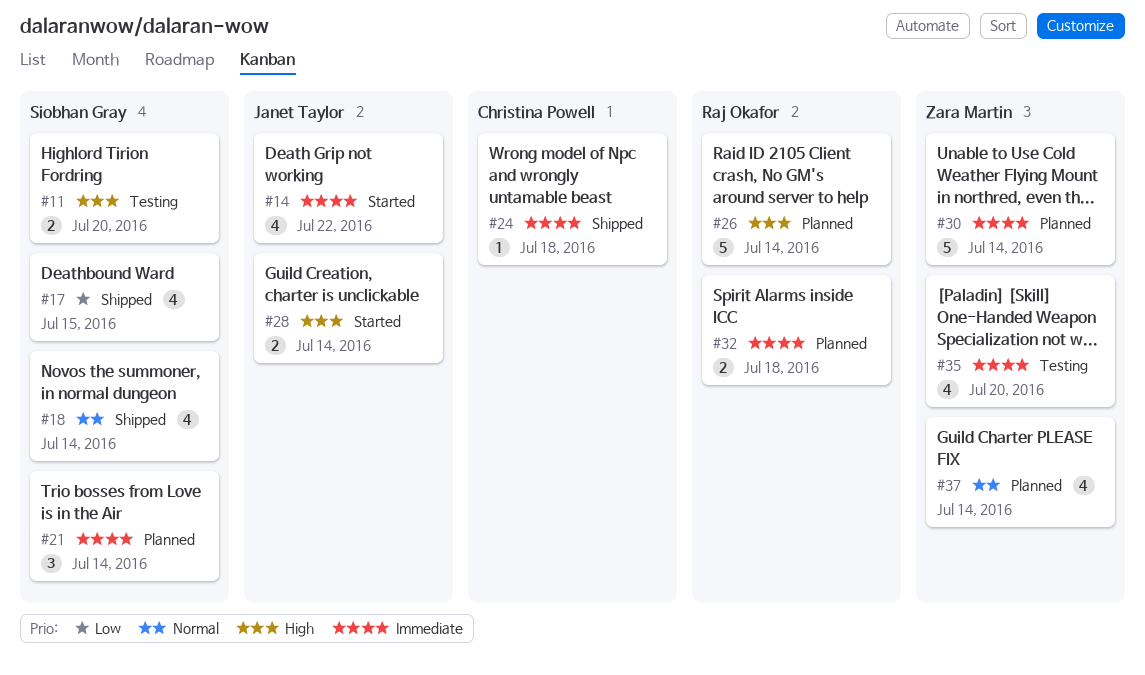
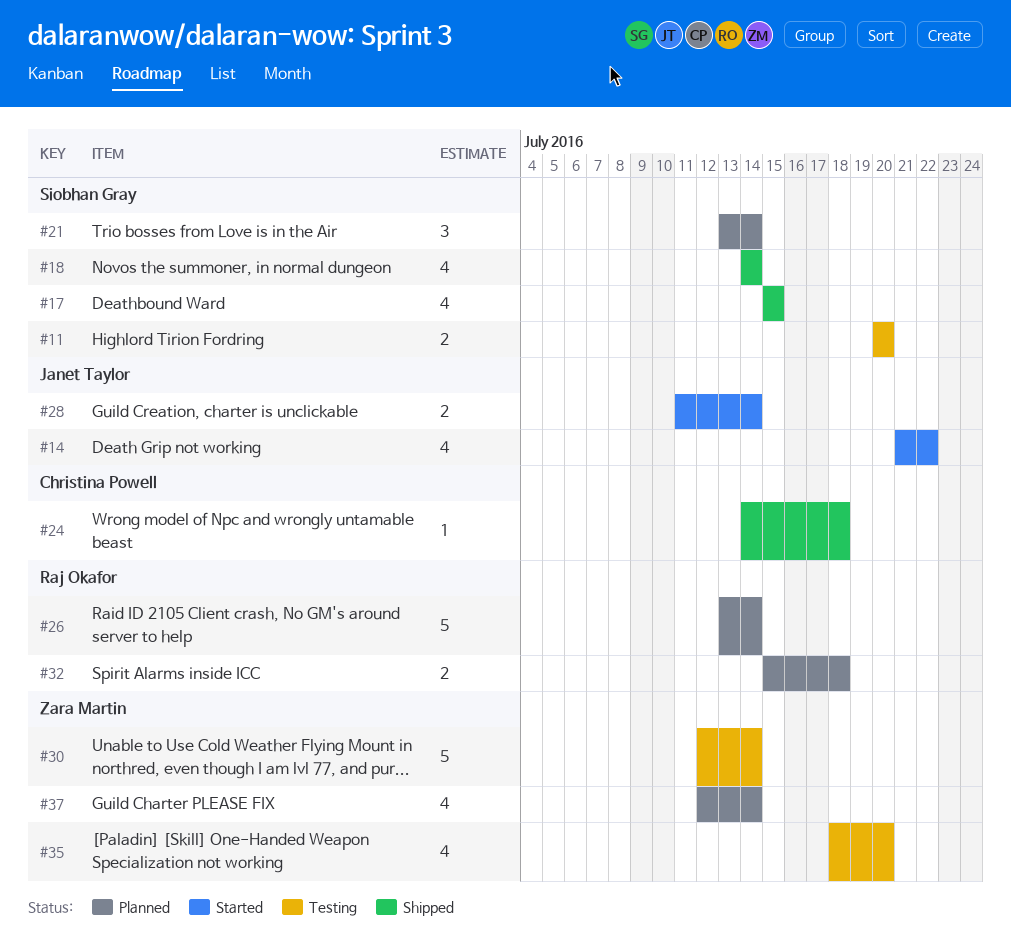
#30, status: Planned -> Testing

